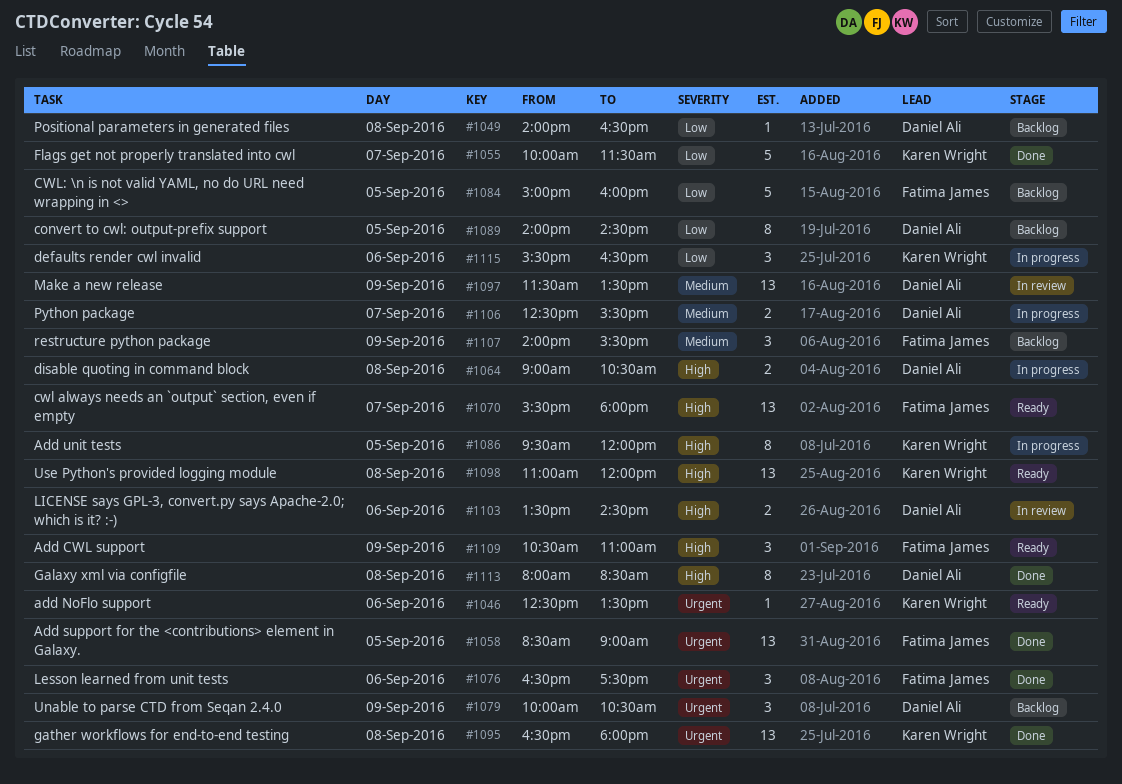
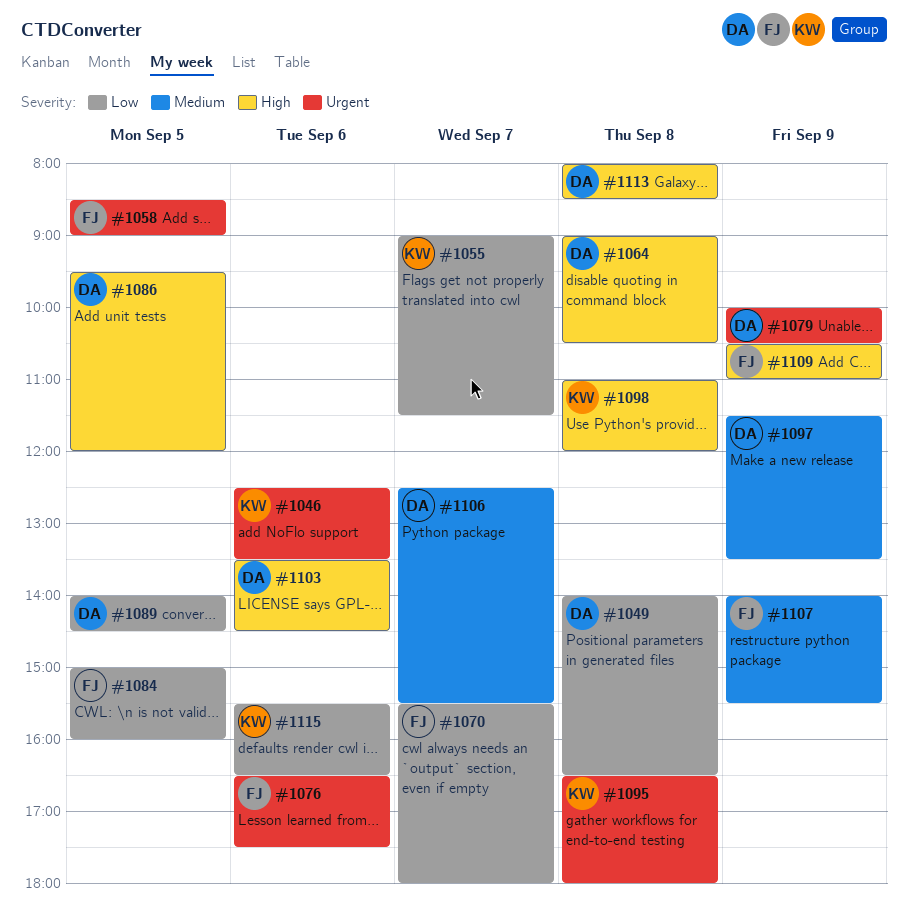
#1055, begins: 10:00 -> 09:00
#1070, priority: High -> Low
#1086, owner: Karen Wright -> Daniel Ali

